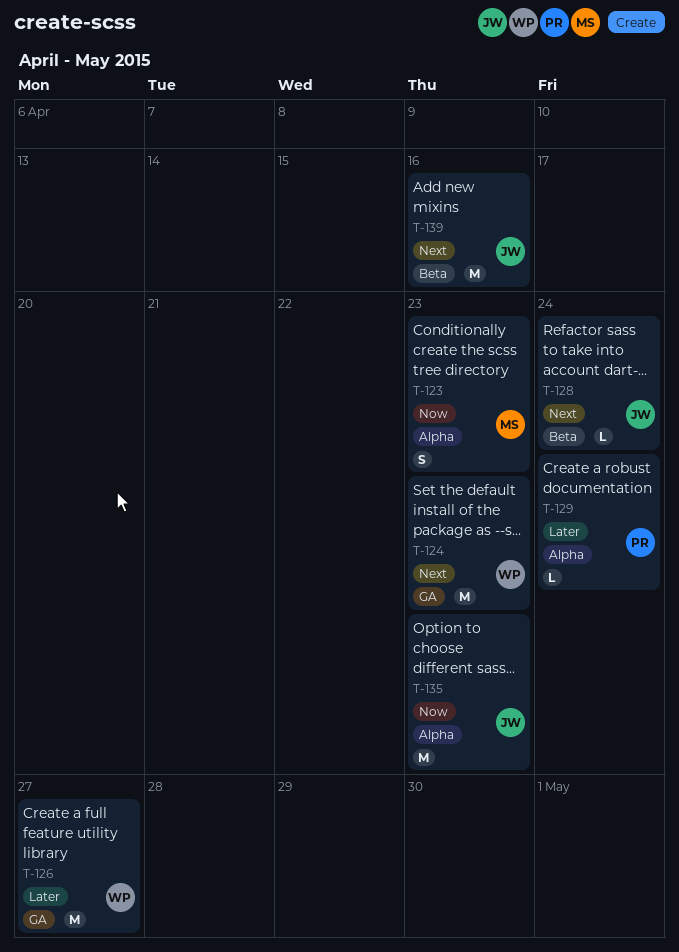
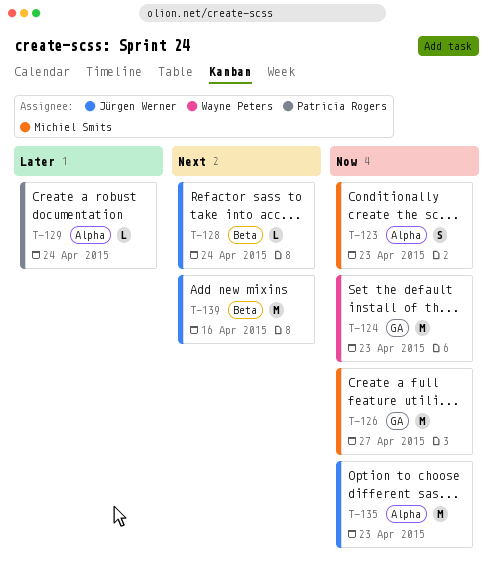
T-124, priority: Next -> Now
T-126, owner: Wayne Peters -> Michiel Smits
T-126, priority: Later -> Now

